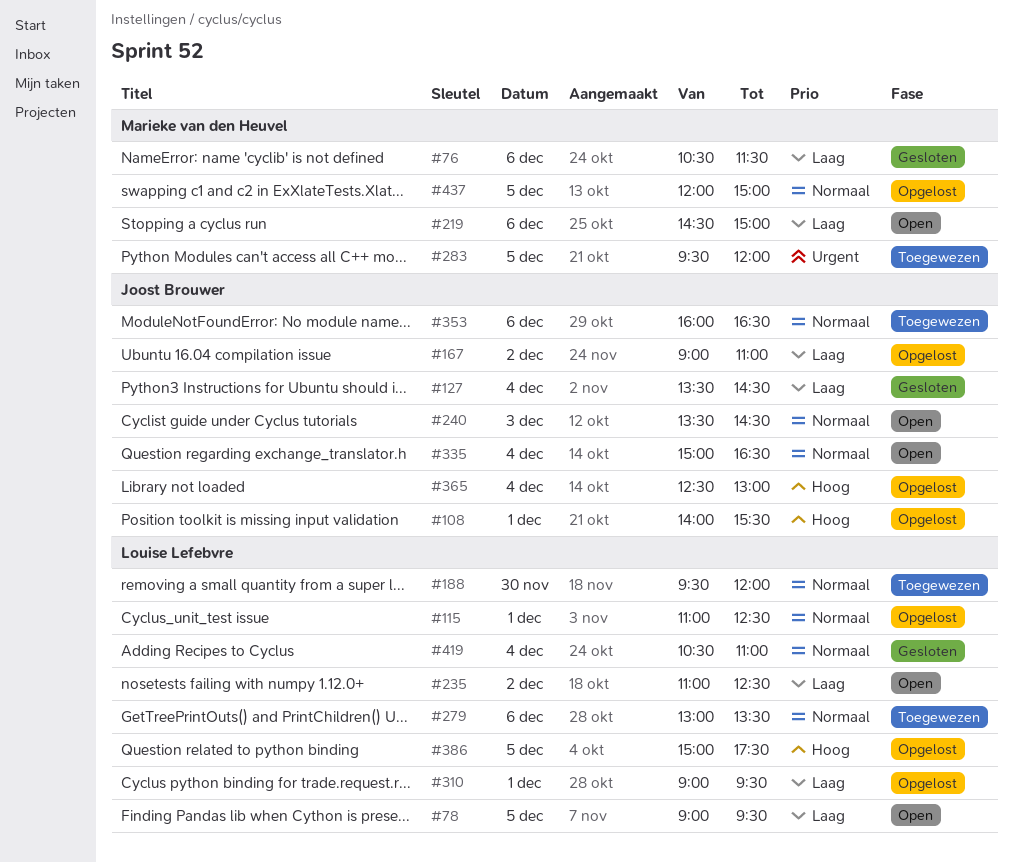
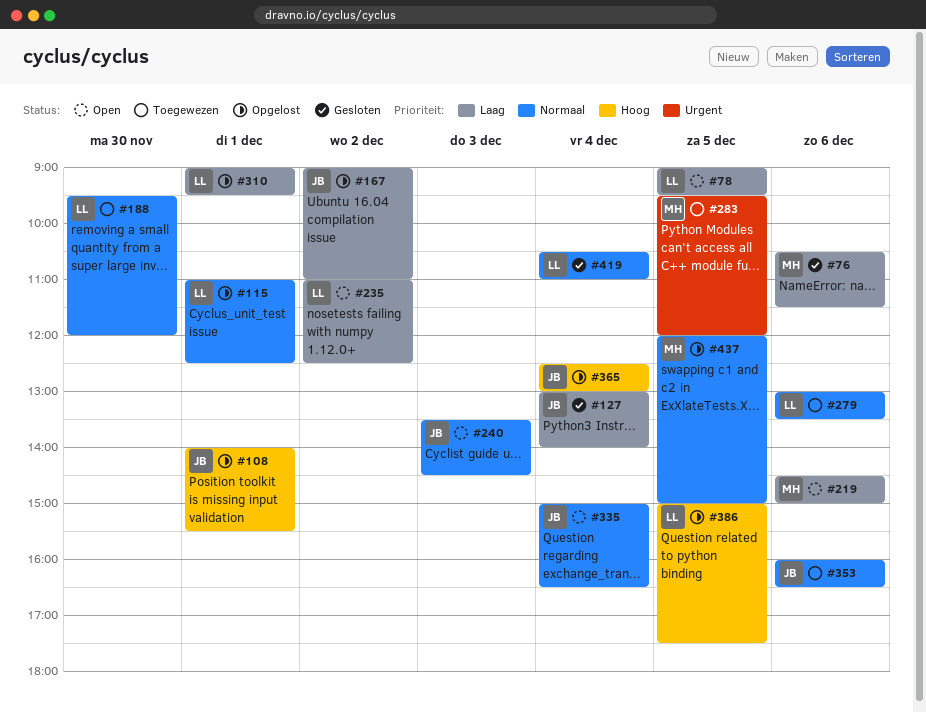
#127, begins: 13:30 -> 13:00
#127, ends: 14:30 -> 14:00

